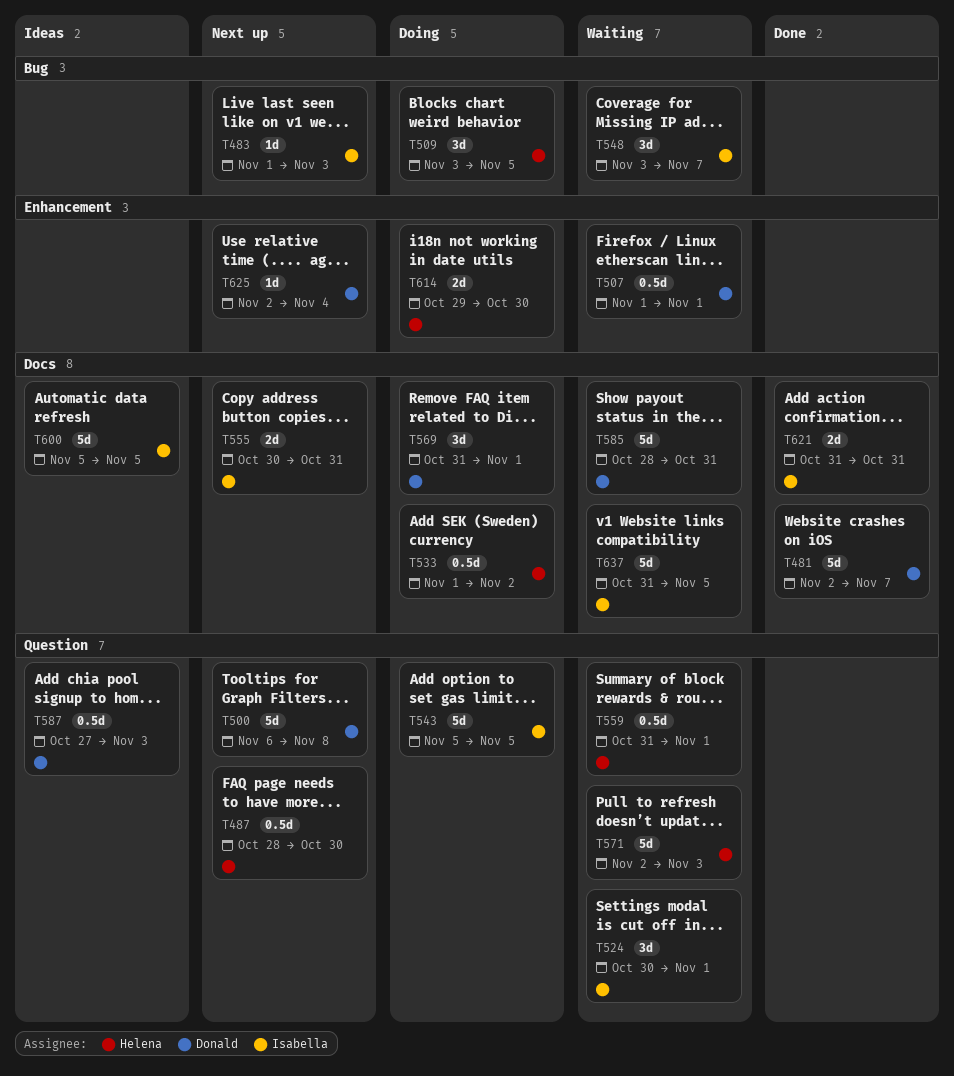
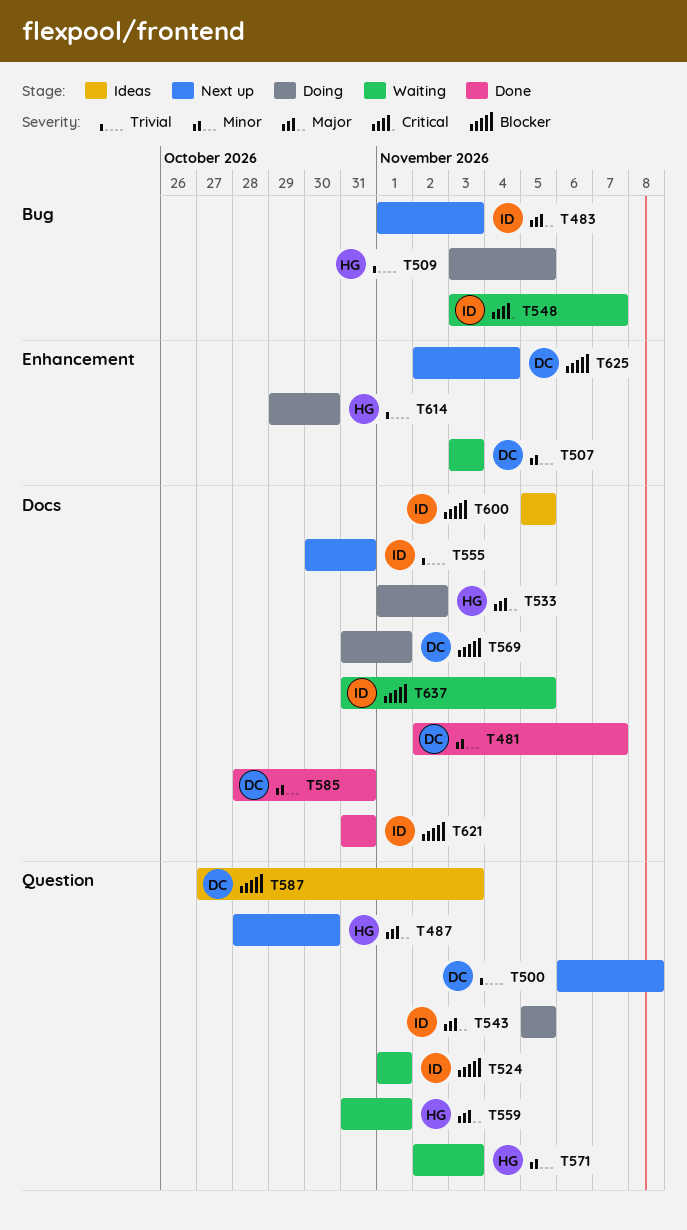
T507, start: Nov 1 -> Nov 3
T507, due: Nov 1 -> Nov 3
T524, start: Oct 30 -> Nov 1
T585, status: Waiting -> Done

